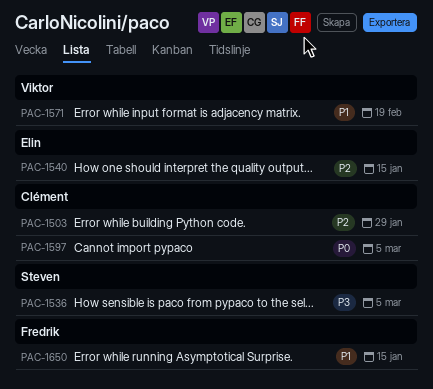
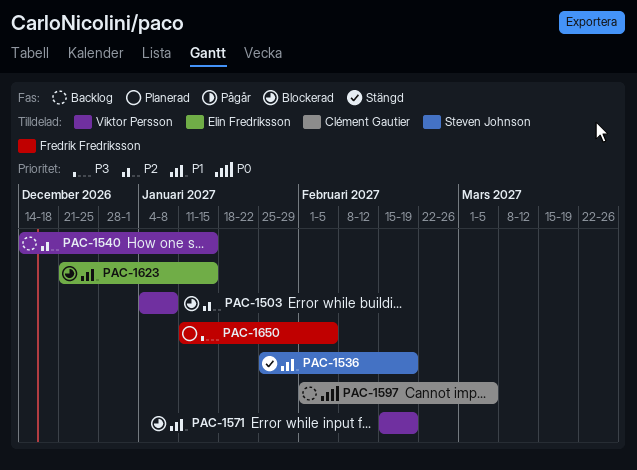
PAC-1503, owner: Clément Gautier -> Viktor Persson
PAC-1503, due: Jan 29 -> Jan 8
PAC-1536, priority: P3 -> P1
PAC-1536, due: Mar 5 -> Feb 19
PAC-1540, owner: Elin Fredriksson -> Viktor Persson
PAC-1623: none -> present
PAC-1650, priority: P1 -> P3
PAC-1650, due: Jan 15 -> Feb 5

